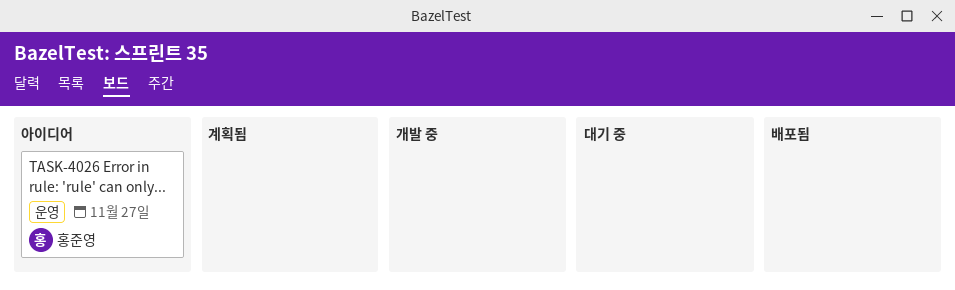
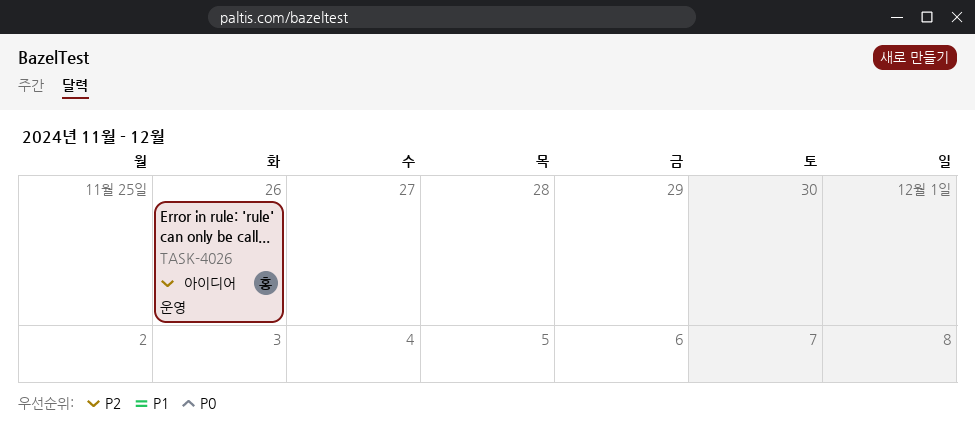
TASK-4026, due: Nov 27 -> Nov 26

